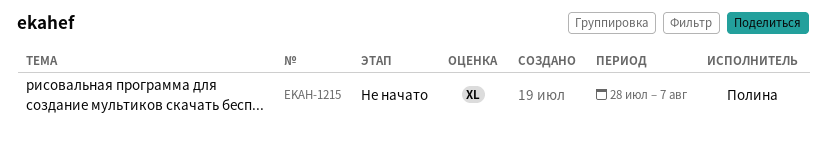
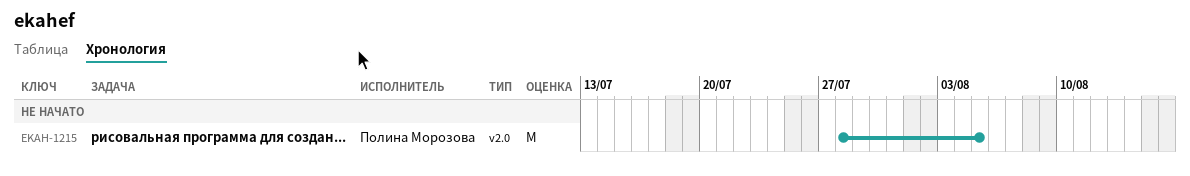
EKAH-1215, estimate: XL -> M
EKAH-1215, due: Aug 7 -> Aug 5

